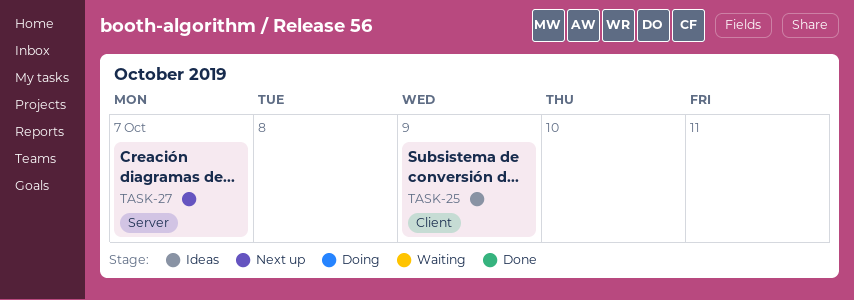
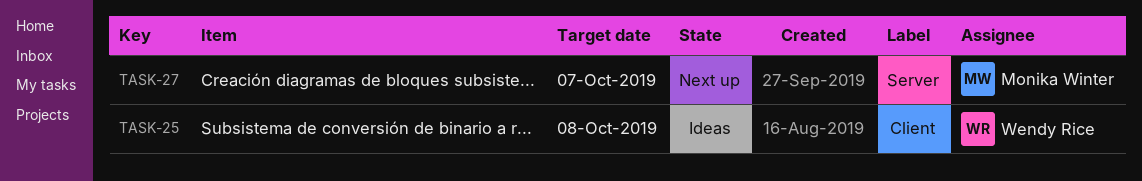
TASK-25, due: Oct 9 -> Oct 8

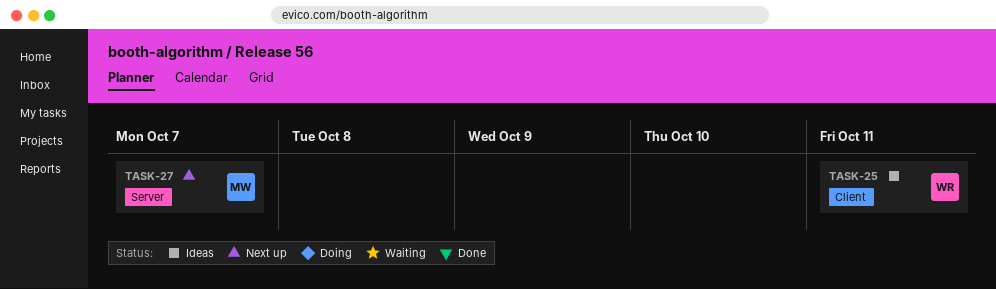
TASK-25, due: Oct 8 -> Oct 11

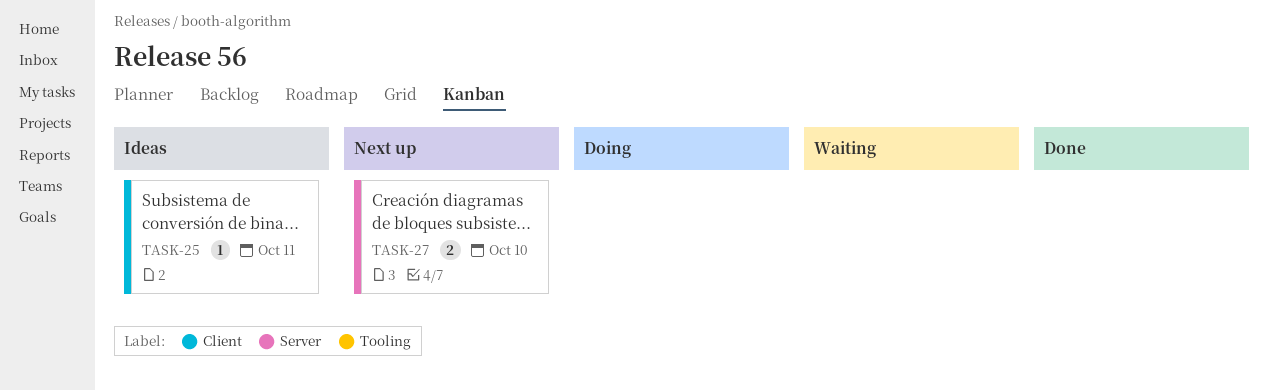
TASK-27, due: Oct 7 -> Oct 10

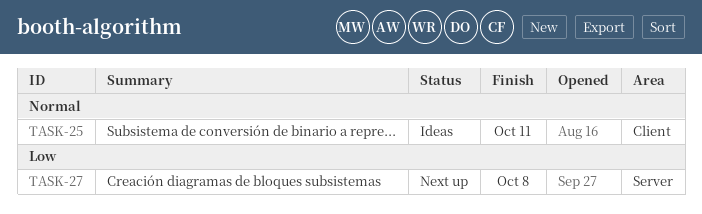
TASK-27, due: Oct 10 -> Oct 8

